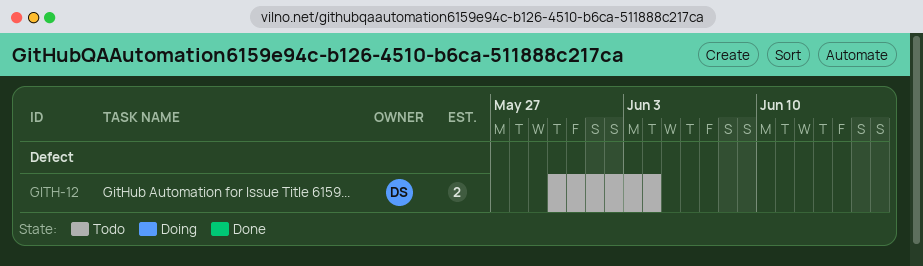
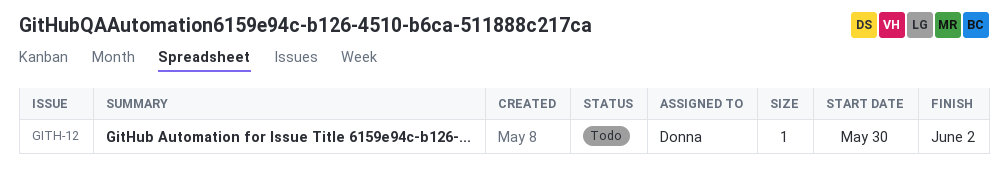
GITH-12, estimate: 2 -> 1
GITH-12, due: Jun 4 -> Jun 2

